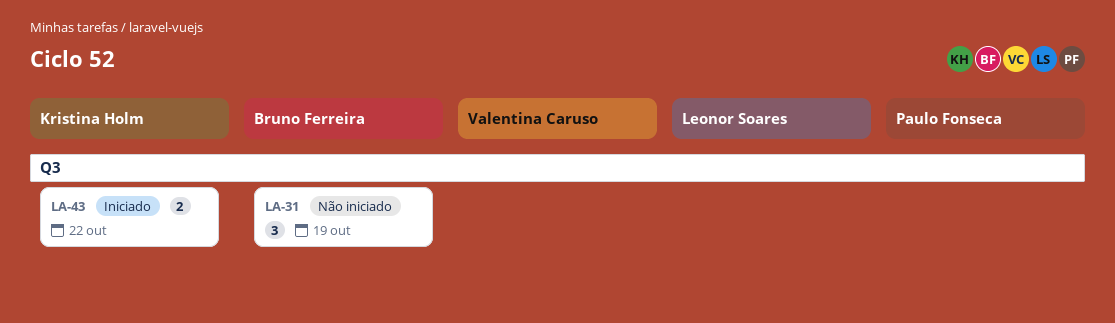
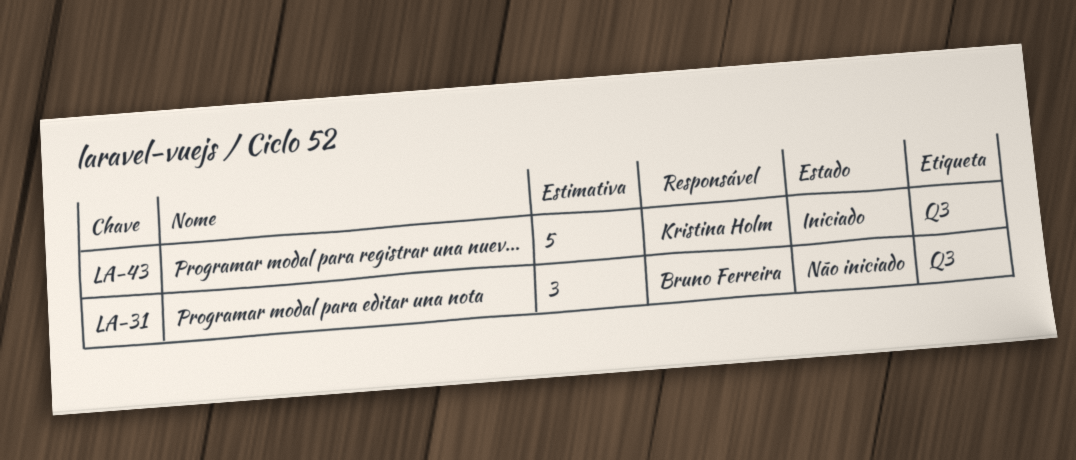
LA-43, estimate: 2 -> 5

